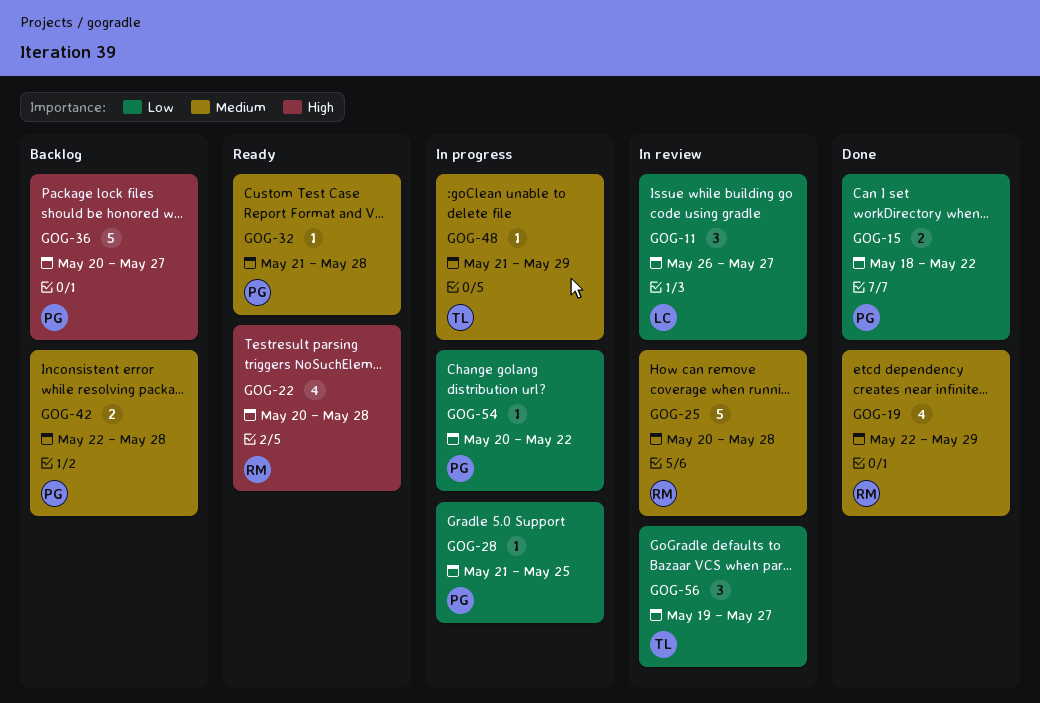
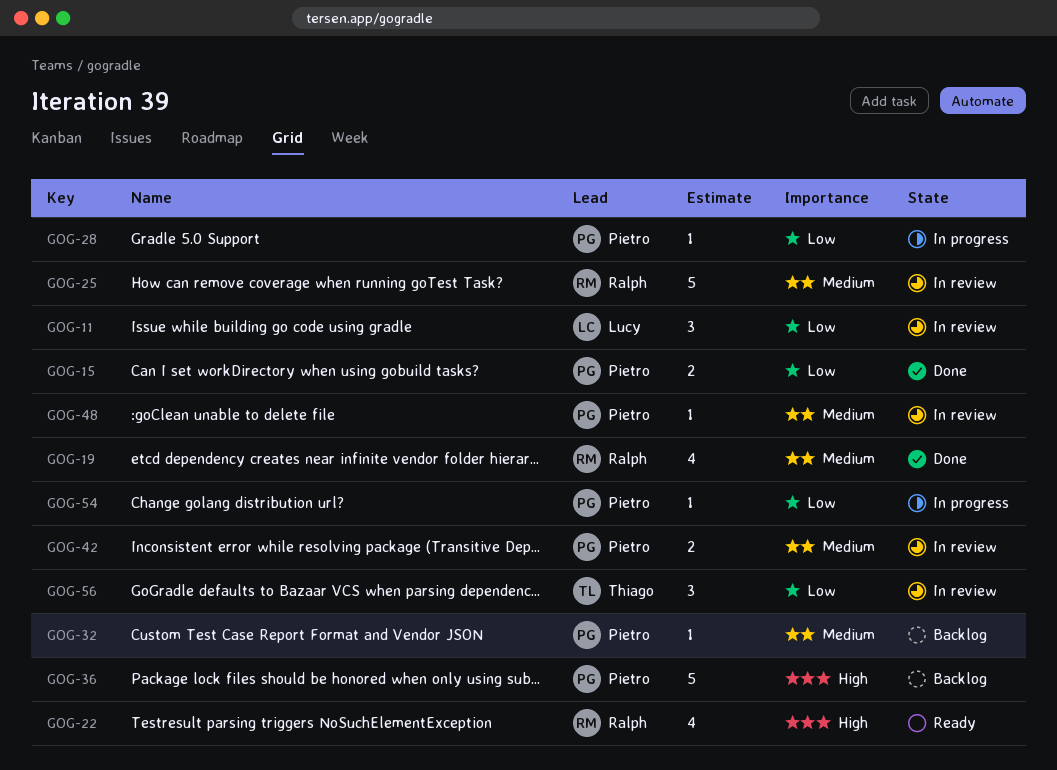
GOG-32, status: Ready -> Backlog
GOG-42, status: Backlog -> In review
GOG-48, status: In progress -> In review
GOG-48, owner: Thiago -> Pietro

